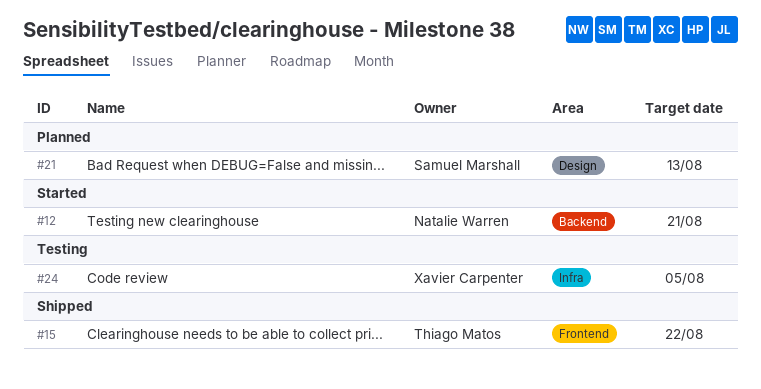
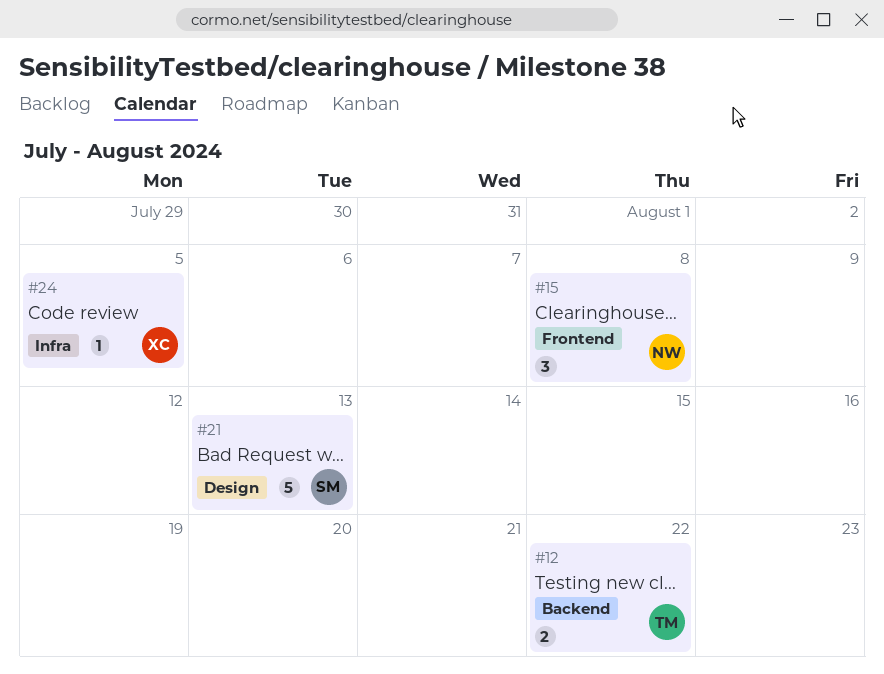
#12, owner: Natalie Warren -> Thiago Matos
#12, due: Aug 21 -> Aug 22
#15, owner: Thiago Matos -> Natalie Warren
#15, due: Aug 22 -> Aug 8

